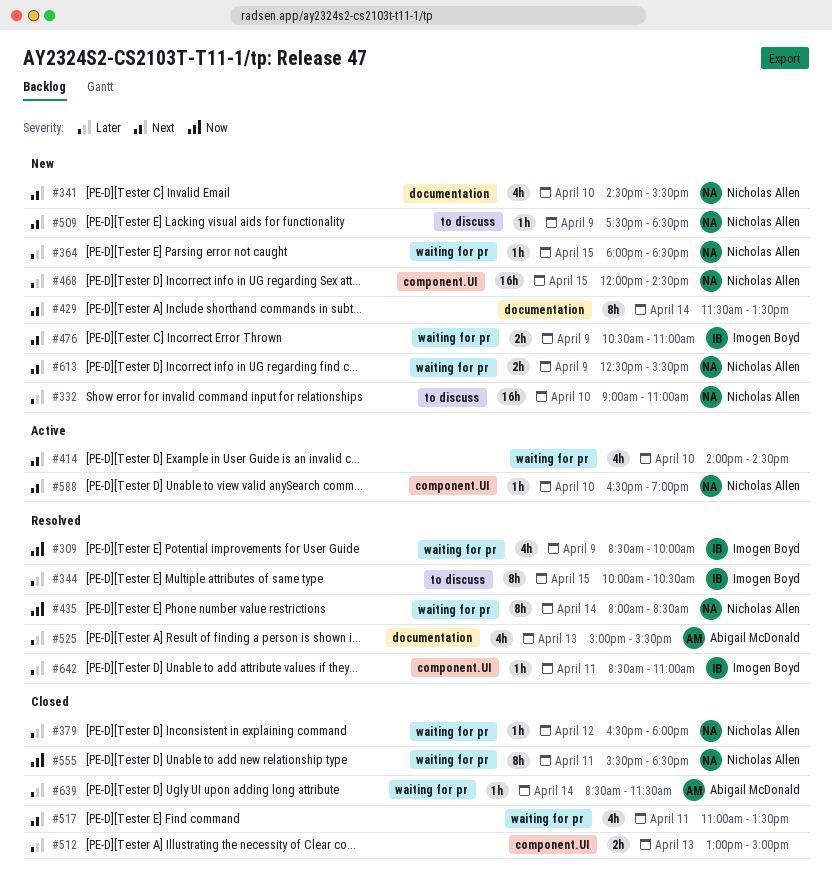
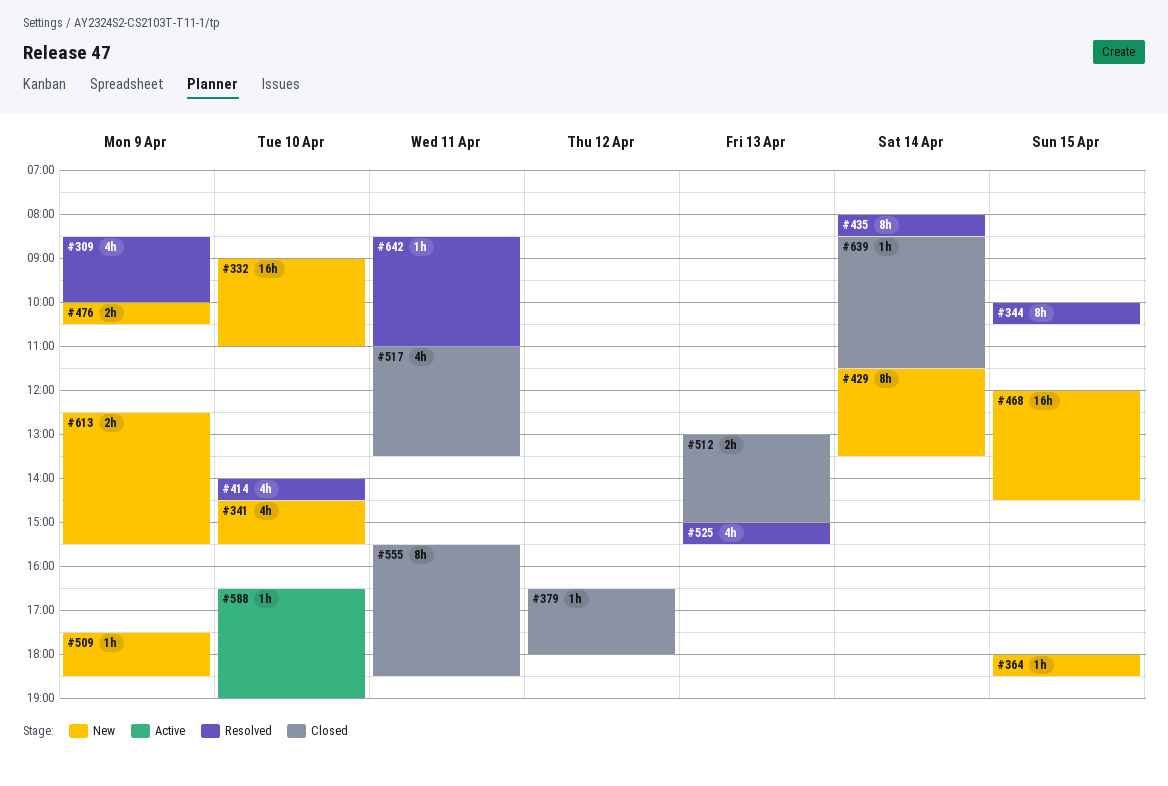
#414, status: Active -> Resolved
#476, begins: 10:30 -> 10:00
#476, ends: 11:00 -> 10:30

